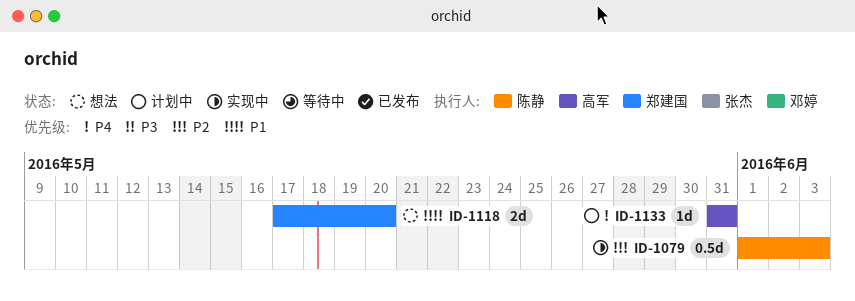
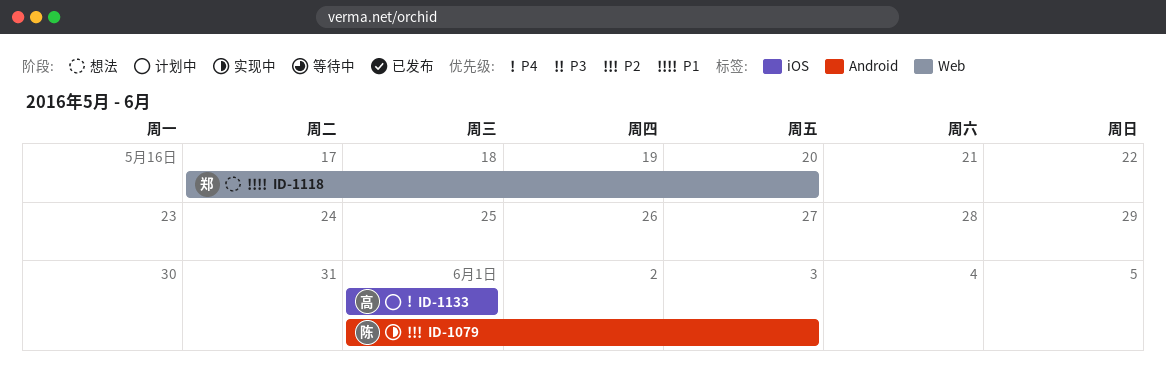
ID-1133, start: May 31 -> Jun 1
ID-1133, due: May 31 -> Jun 1

